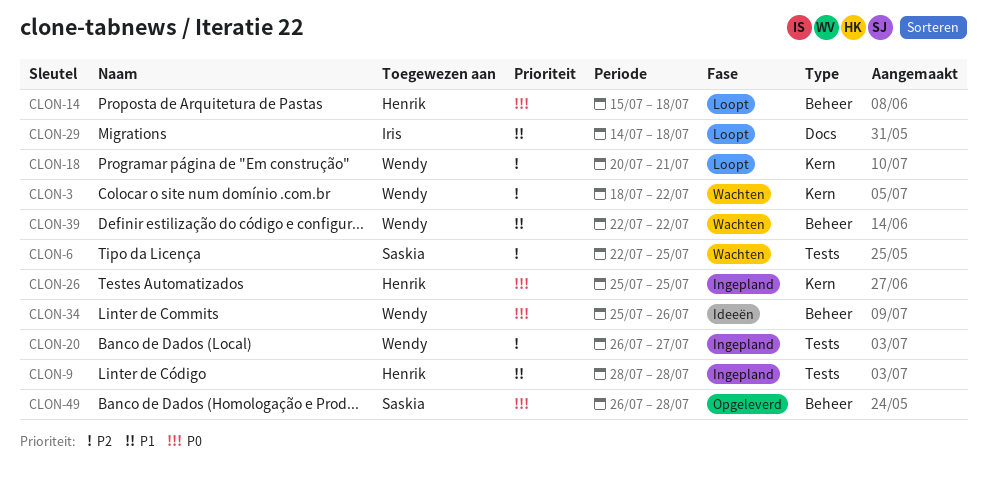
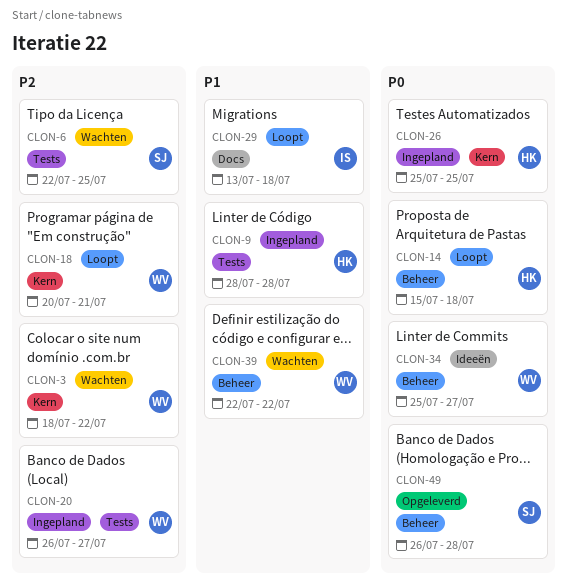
CLON-29, start: Jul 14 -> Jul 13
CLON-34, due: Jul 26 -> Jul 27

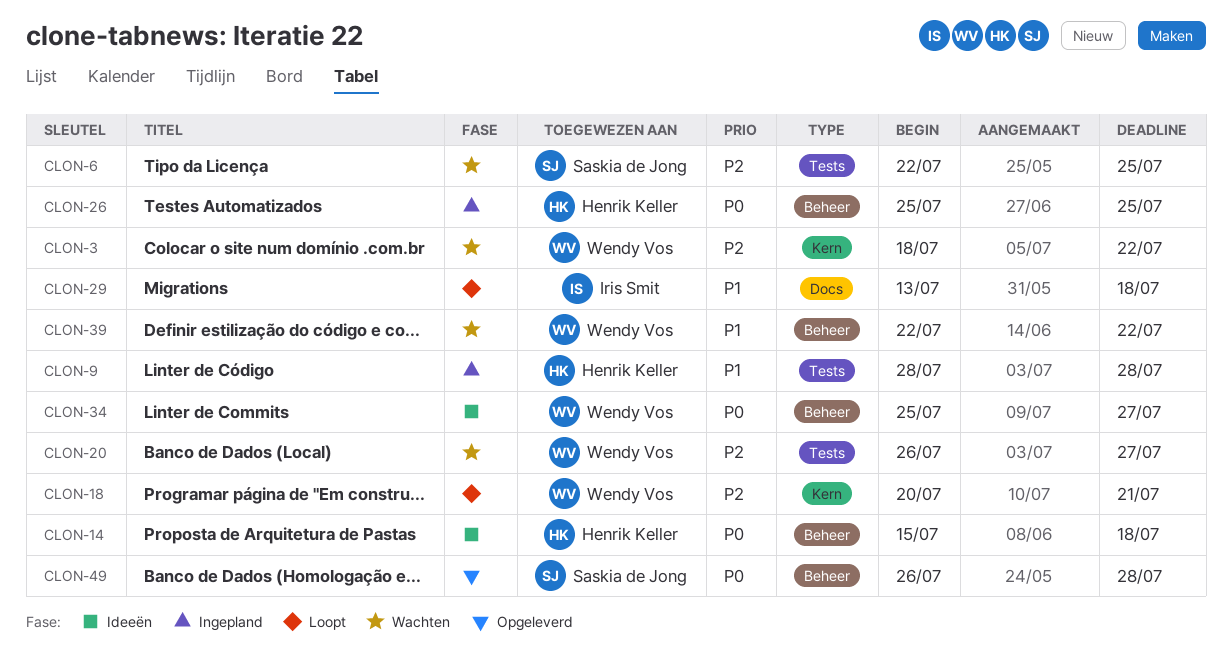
CLON-14, status: Loopt -> Ideeën
CLON-20, status: Ingepland -> Wachten
CLON-26, label: Kern -> Beheer

